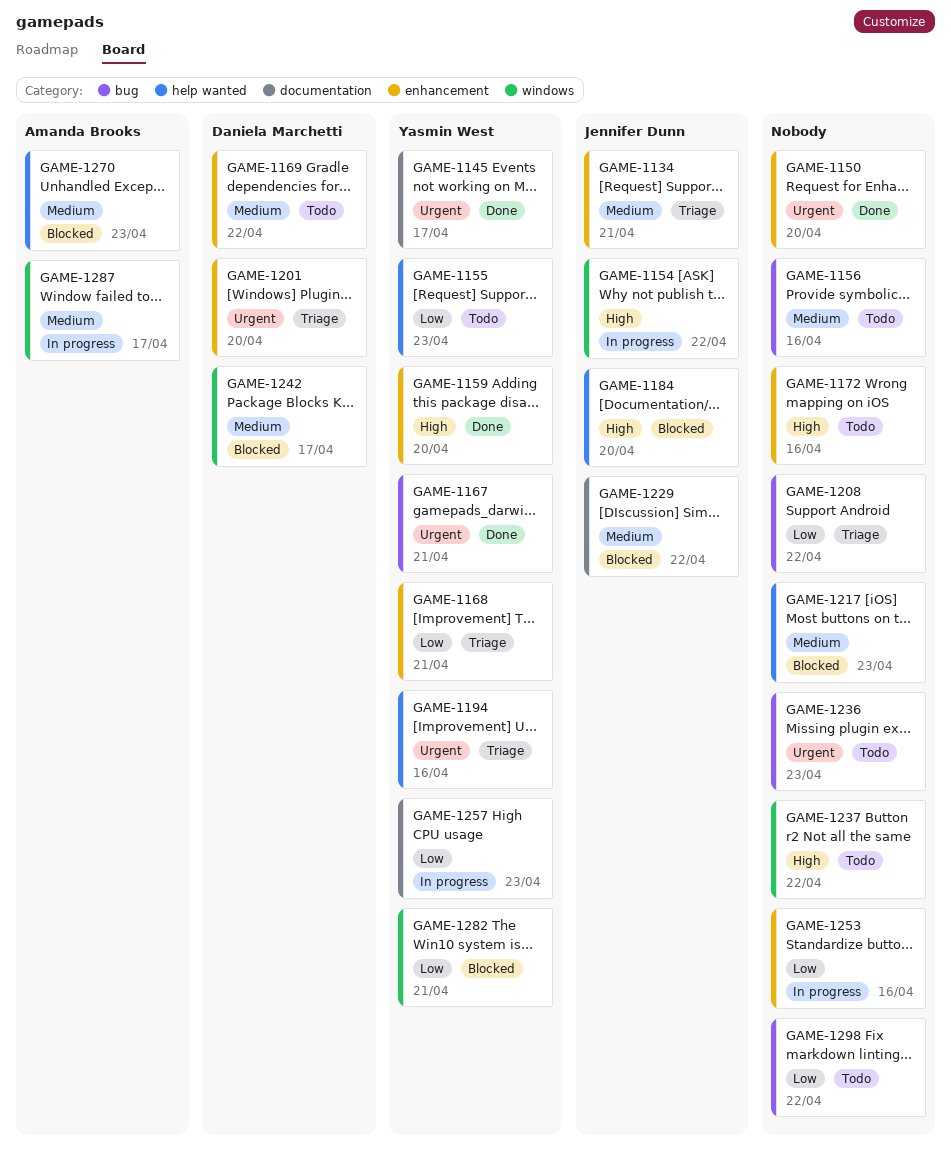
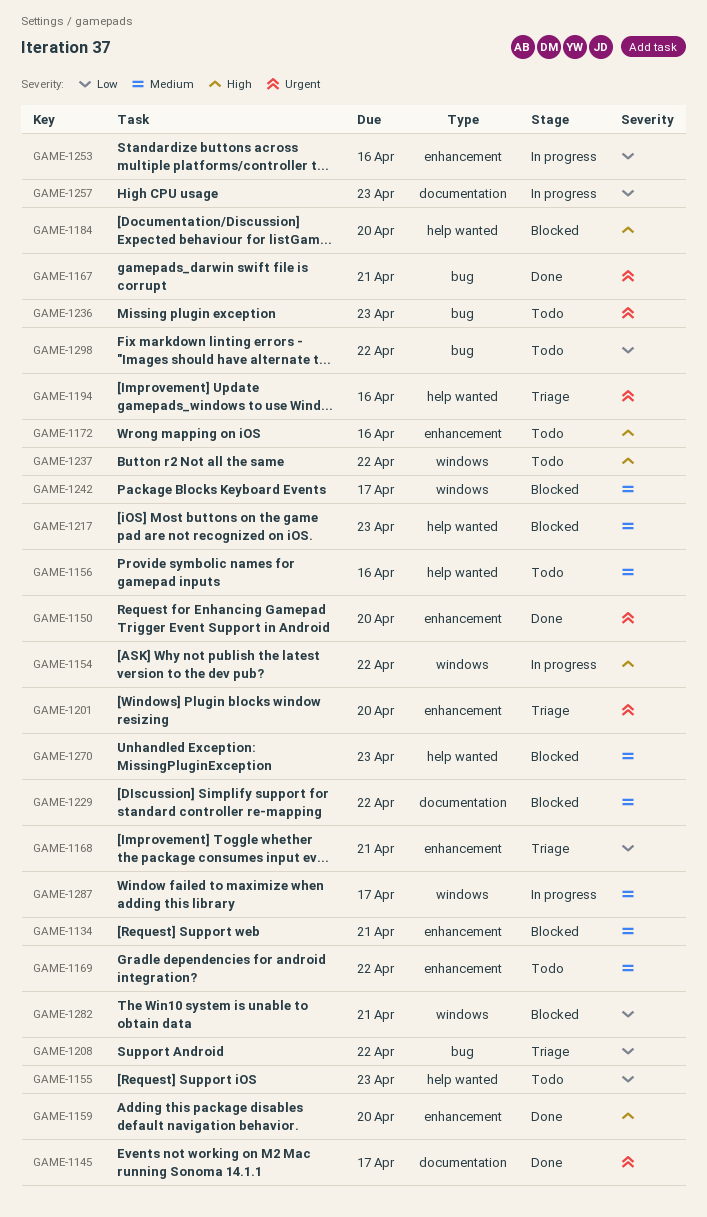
GAME-1134, status: Triage -> Blocked
GAME-1156, label: bug -> help wanted

